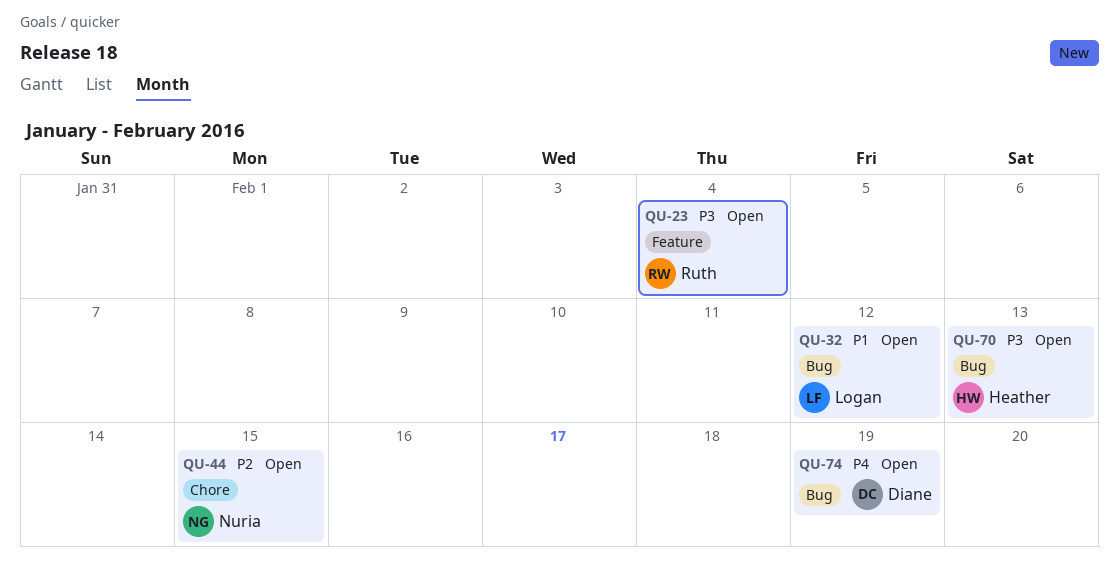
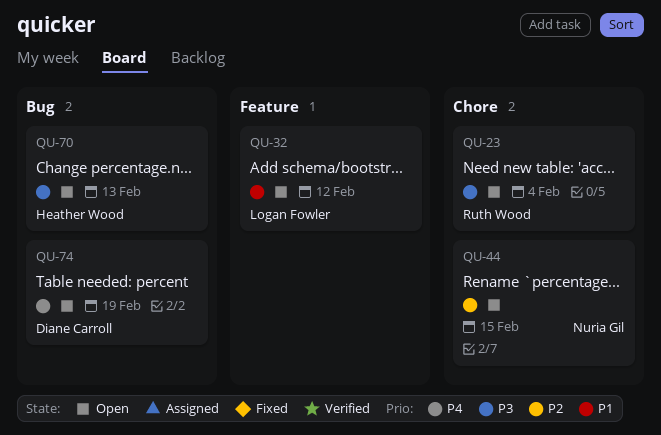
QU-23, label: Feature -> Chore
QU-32, label: Bug -> Feature

